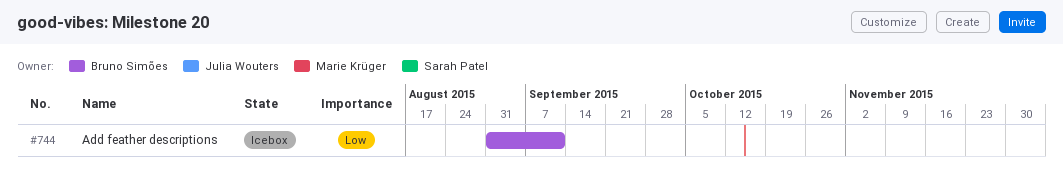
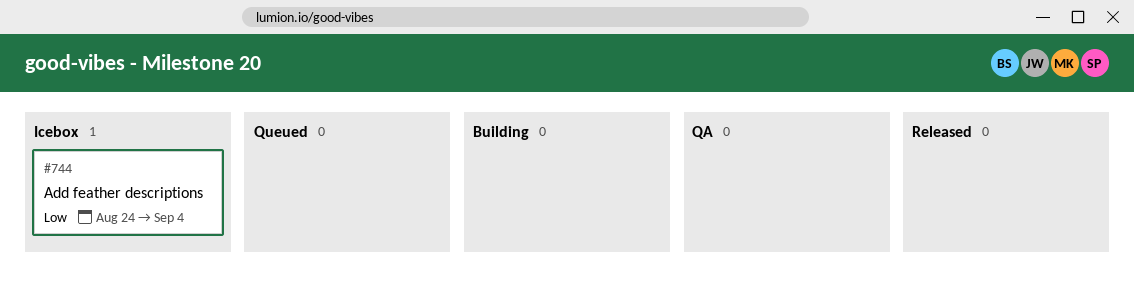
#744, start: Aug 31 -> Aug 24
#744, due: Sep 11 -> Sep 4

